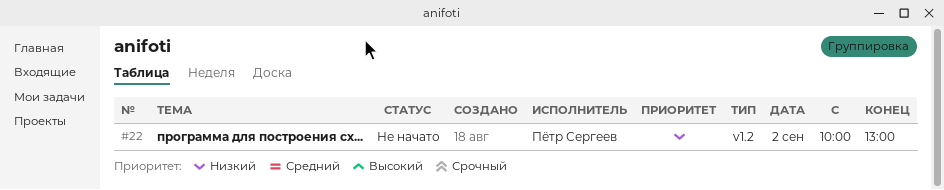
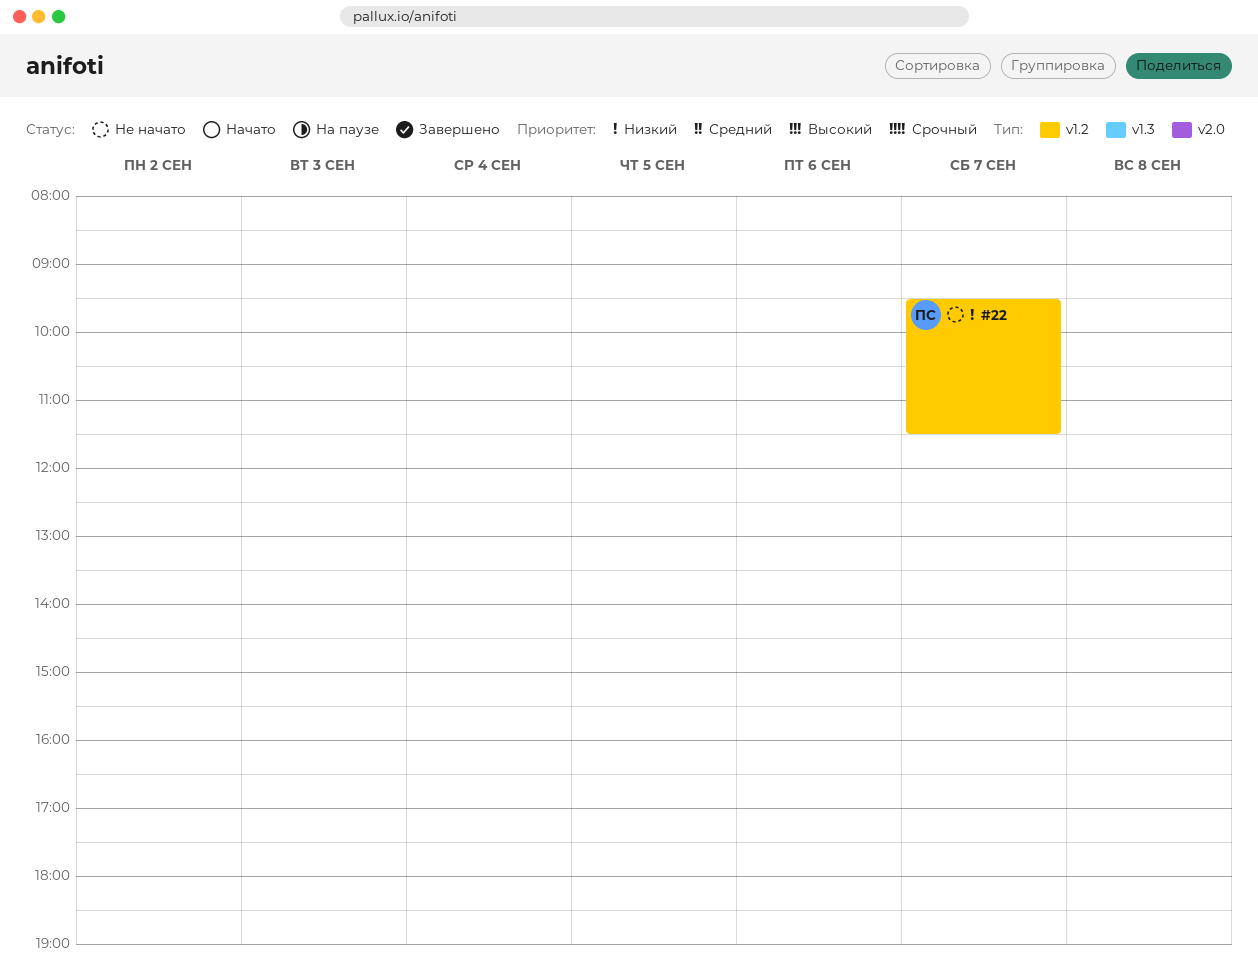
#22, day: Sep 2 -> Sep 7
#22, begins: 10:00 -> 09:30
#22, ends: 13:00 -> 11:30

